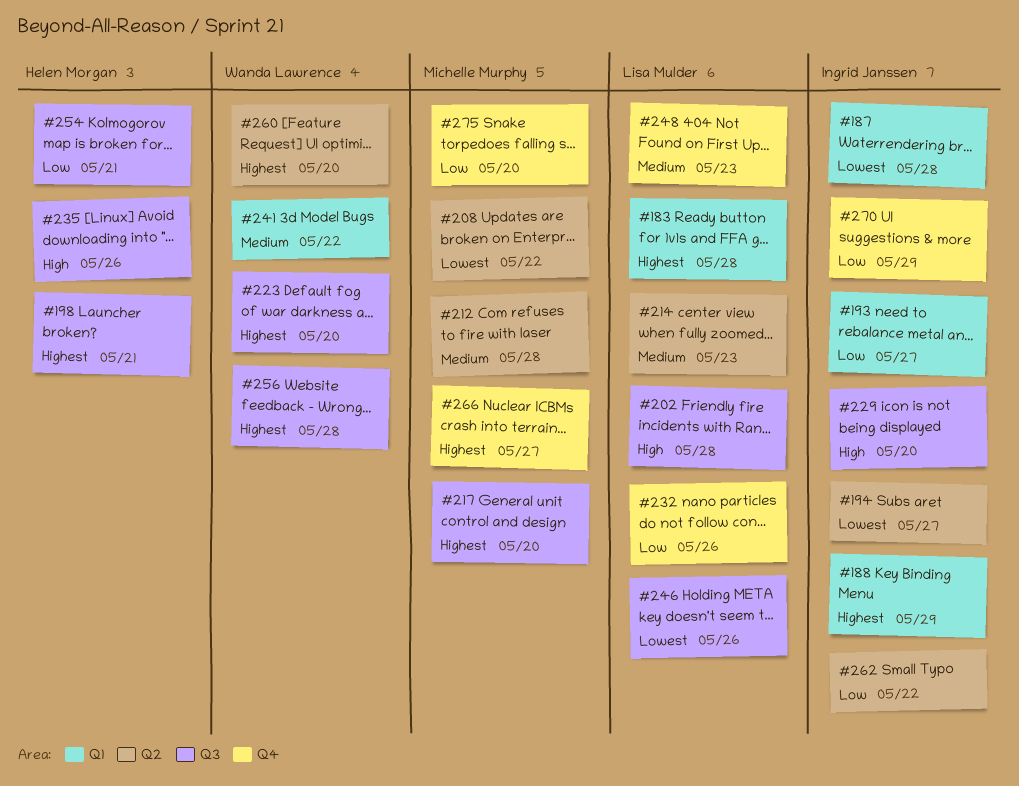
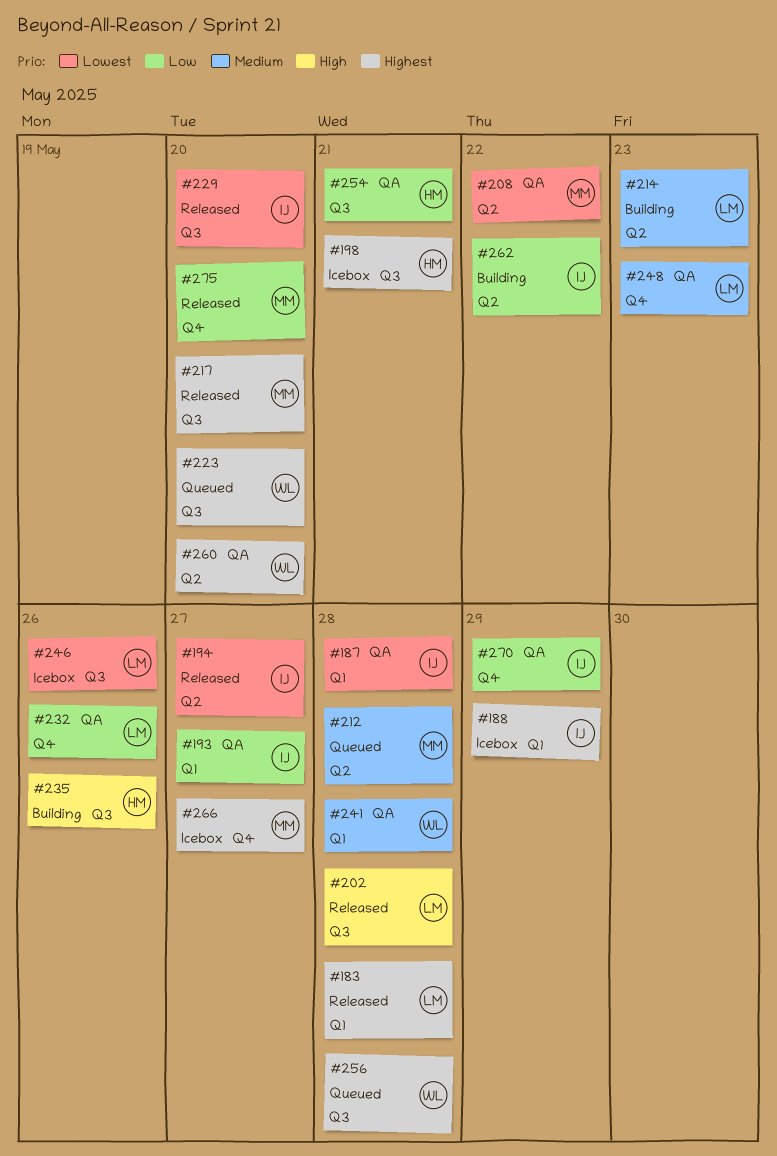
#229, priority: High -> Lowest
#241, due: May 22 -> May 28

